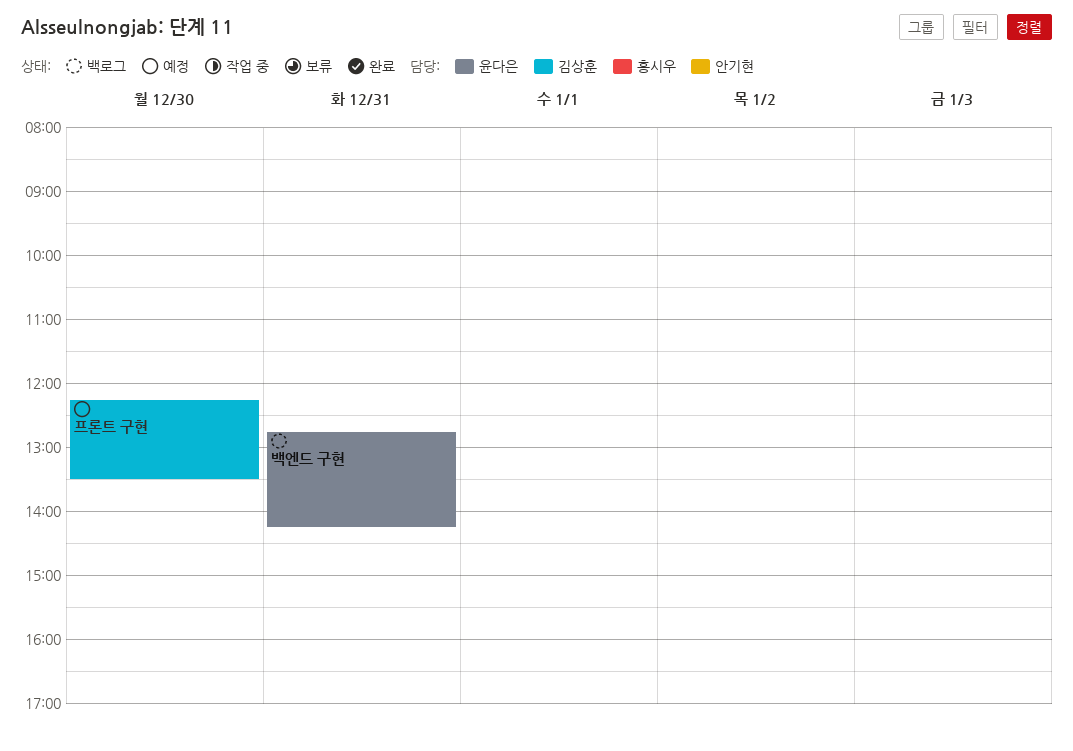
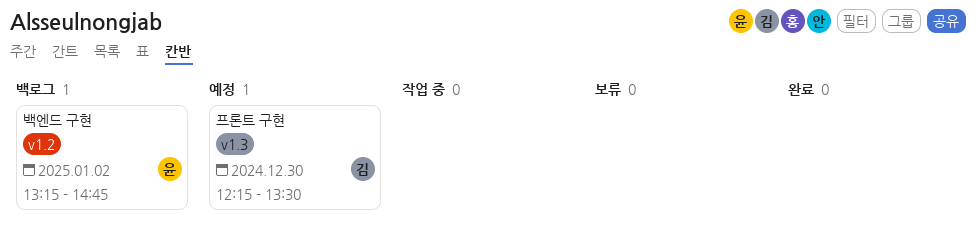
백엔드 구현, day: Dec 31 -> Jan 2
백엔드 구현, begins: 12:45 -> 13:15
백엔드 구현, ends: 14:15 -> 14:45

